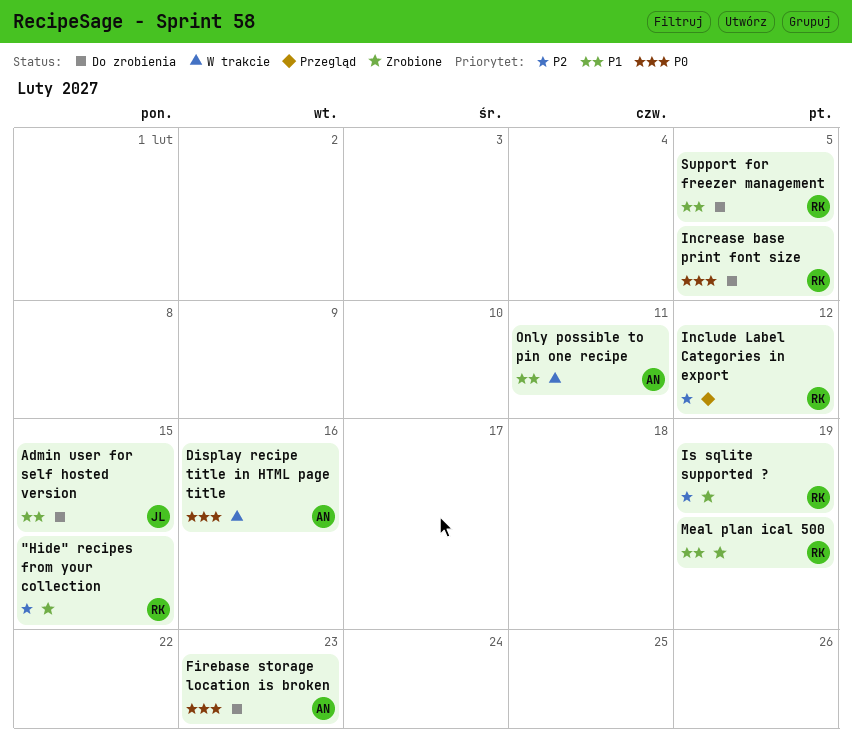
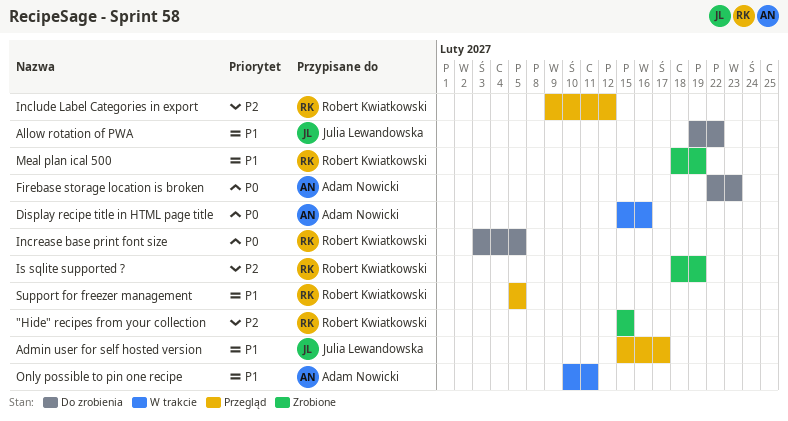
Admin user for self hosted version, status: Do zrobienia -> Przegląd
Admin user for self hosted version, due: Feb 15 -> Feb 17
Allow rotation of PWA: none -> present
Support for freezer management, status: Do zrobienia -> Przegląd

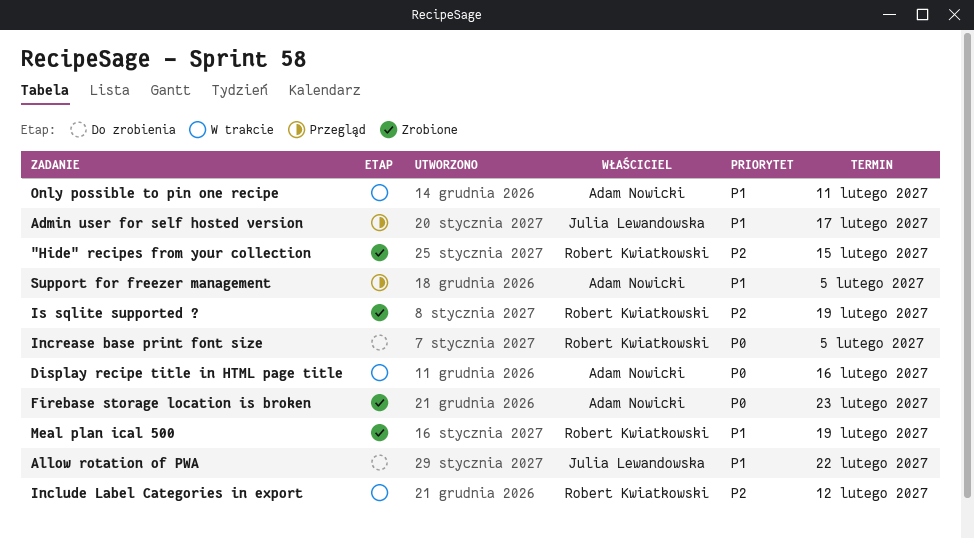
Firebase storage location is broken, status: Do zrobienia -> Zrobione
Include Label Categories in export, status: Przegląd -> W trakcie
Support for freezer management, owner: Robert Kwiatkowski -> Adam Nowicki

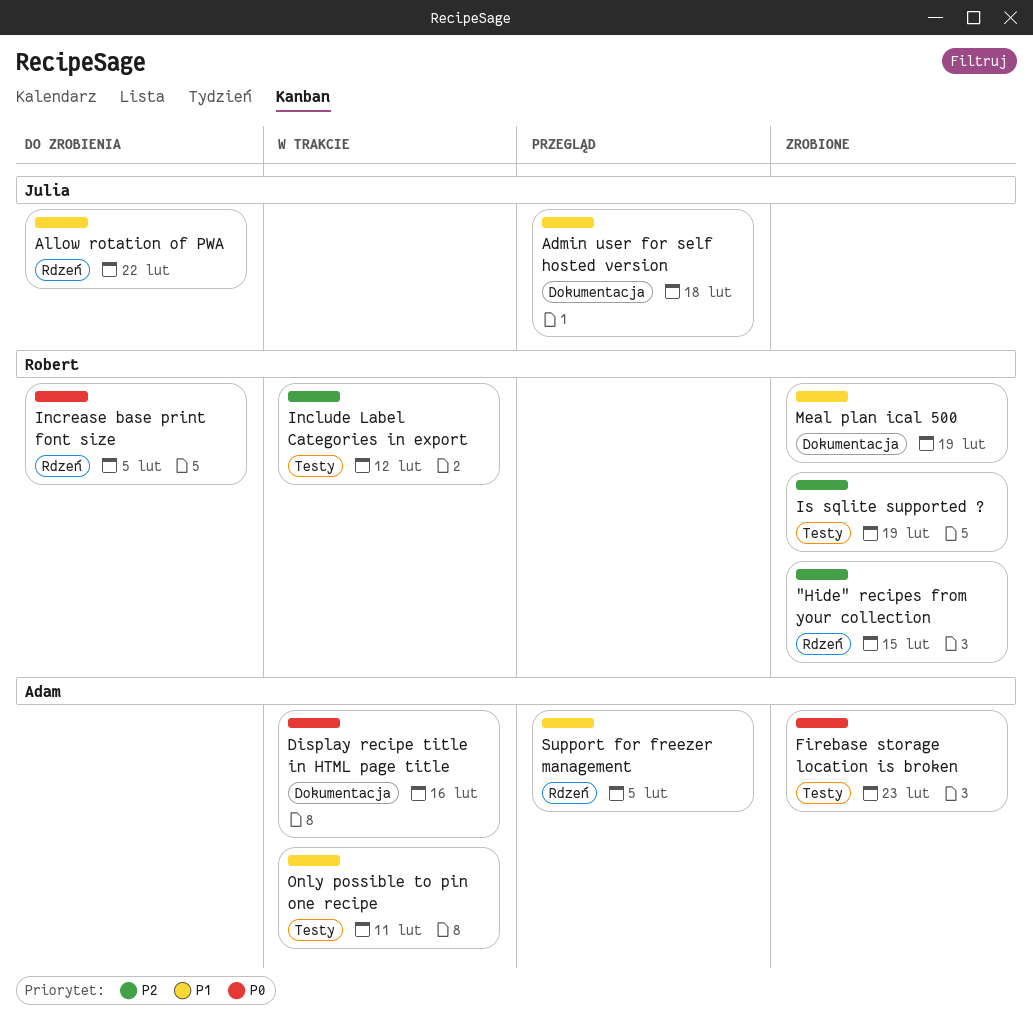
Admin user for self hosted version, due: Feb 17 -> Feb 18

